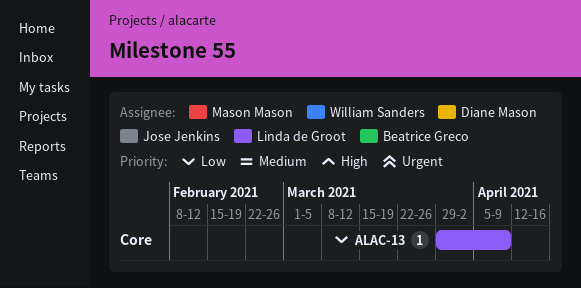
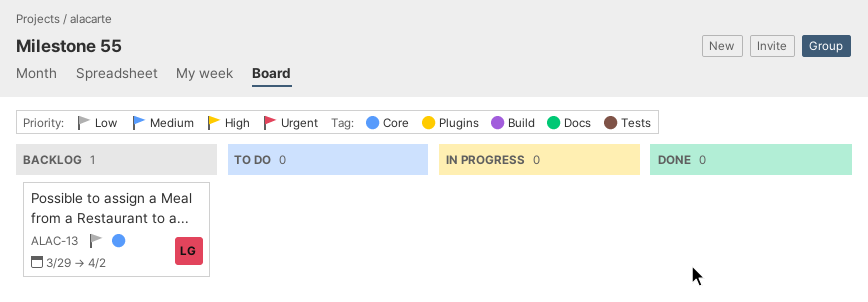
ALAC-13, due: Apr 9 -> Apr 2

